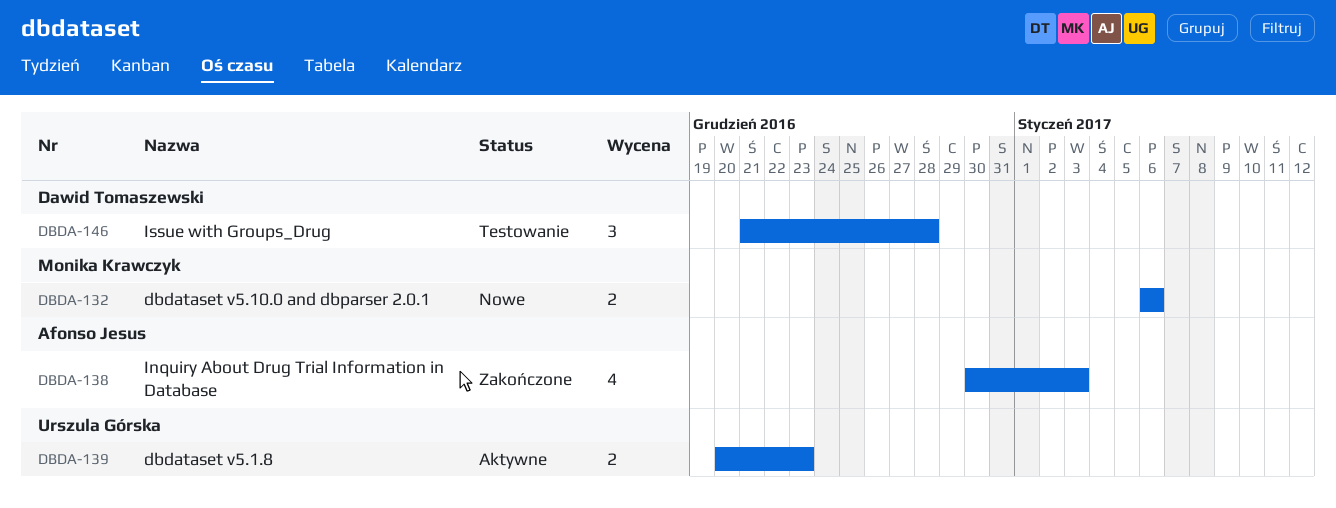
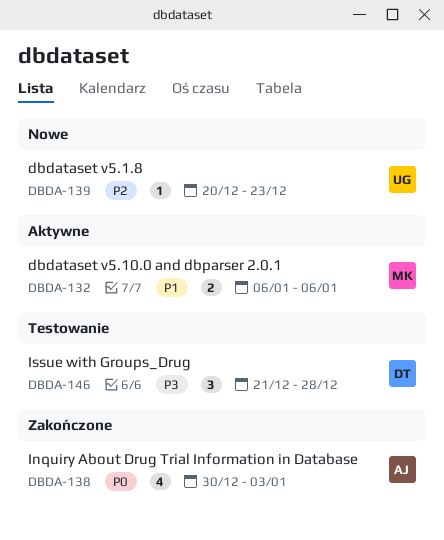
DBDA-132, status: Nowe -> Aktywne
DBDA-139, status: Aktywne -> Nowe
DBDA-139, estimate: 2 -> 1

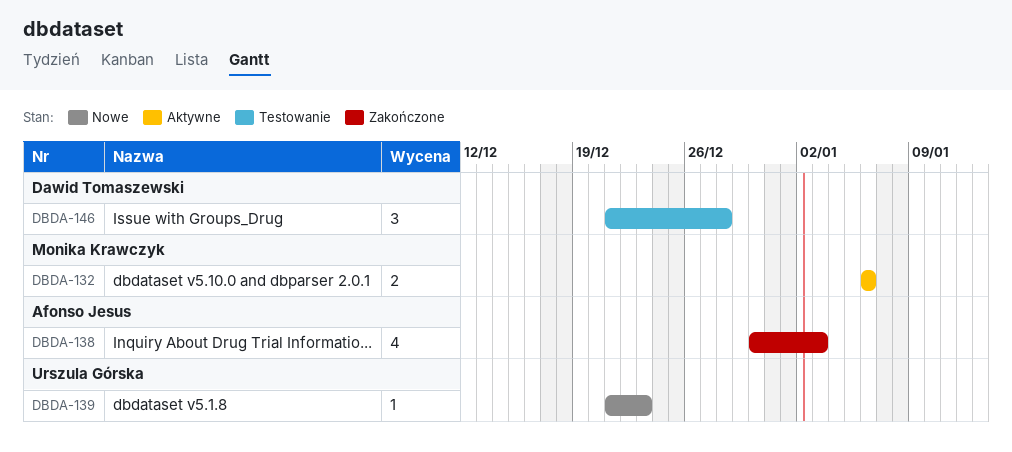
DBDA-139, start: Dec 20 -> Dec 21

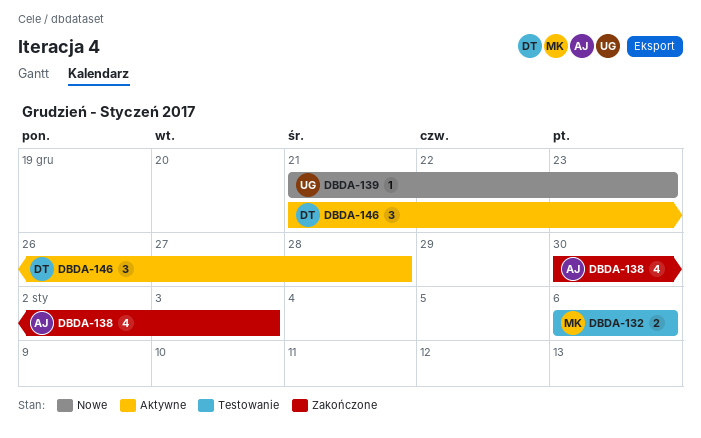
DBDA-132, status: Aktywne -> Testowanie
DBDA-146, status: Testowanie -> Aktywne

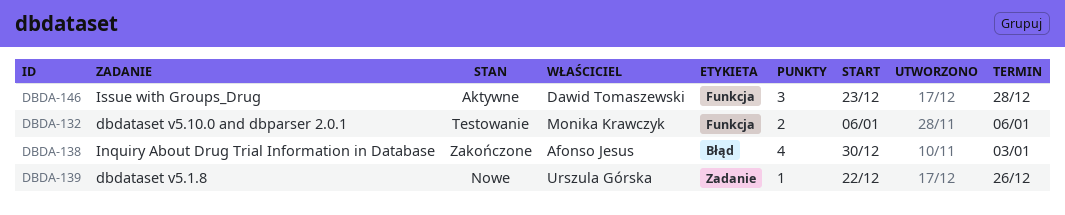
DBDA-139, start: Dec 21 -> Dec 22
DBDA-139, due: Dec 23 -> Dec 26
DBDA-146, start: Dec 21 -> Dec 23

